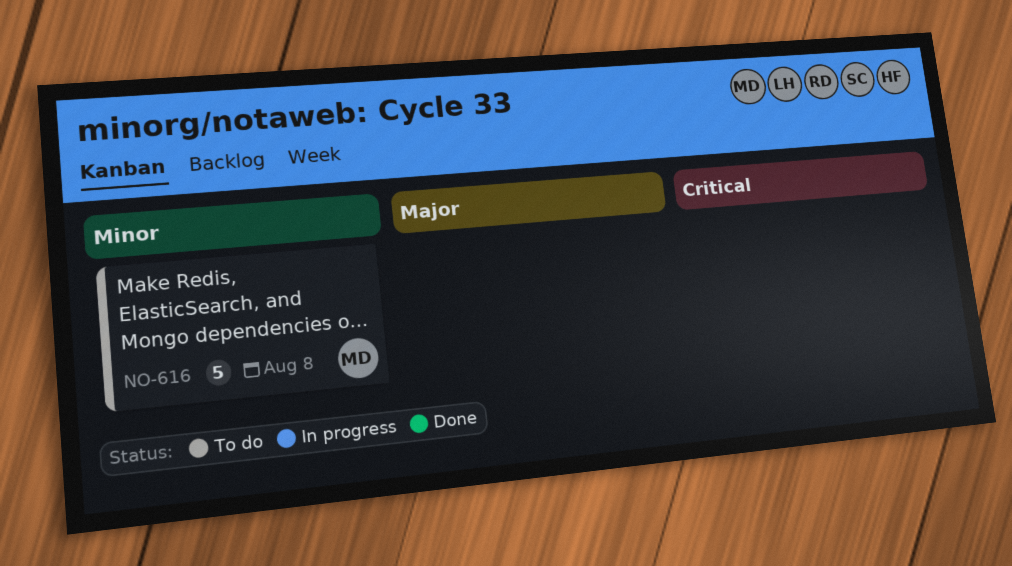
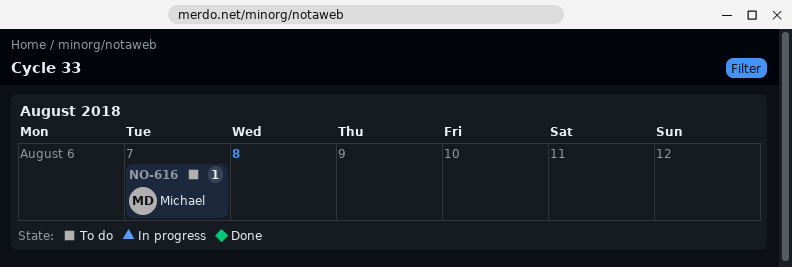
NO-616, estimate: 5 -> 1
NO-616, due: Aug 8 -> Aug 7

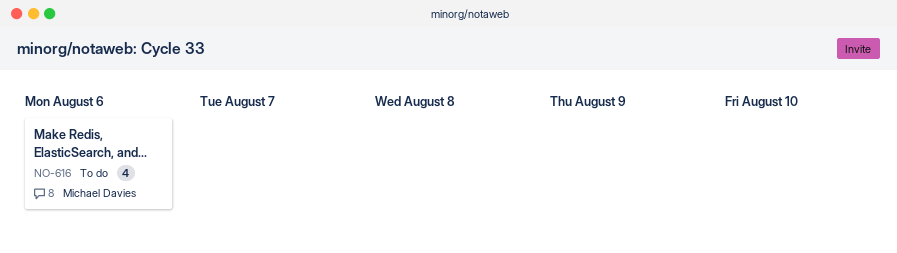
NO-616, estimate: 1 -> 4
NO-616, due: Aug 7 -> Aug 6

